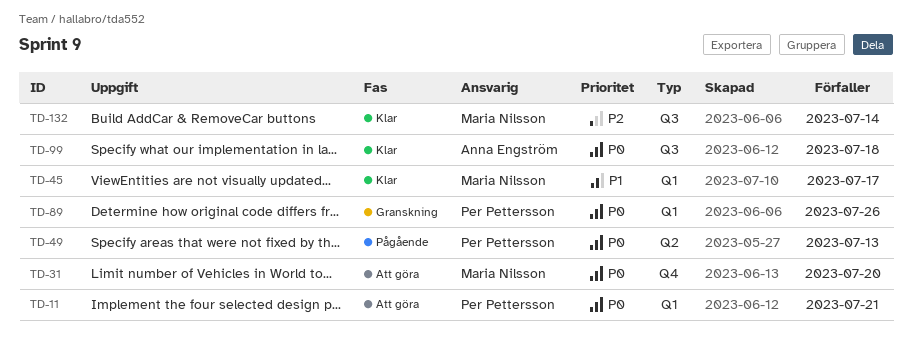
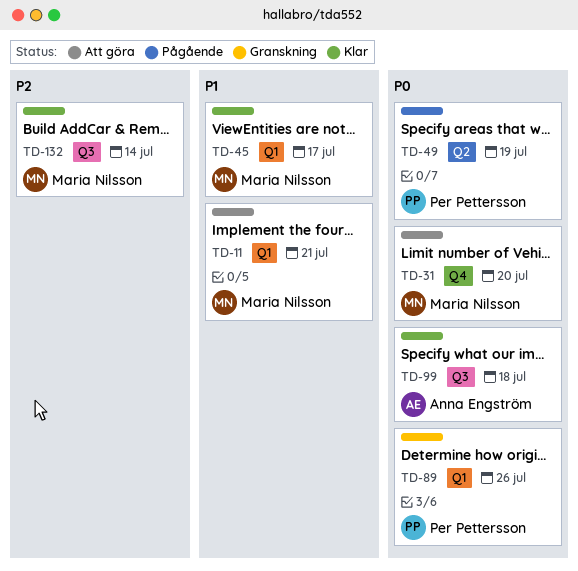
TD-11, owner: Per Pettersson -> Maria Nilsson
TD-11, priority: P0 -> P1
TD-49, due: Jul 13 -> Jul 19

